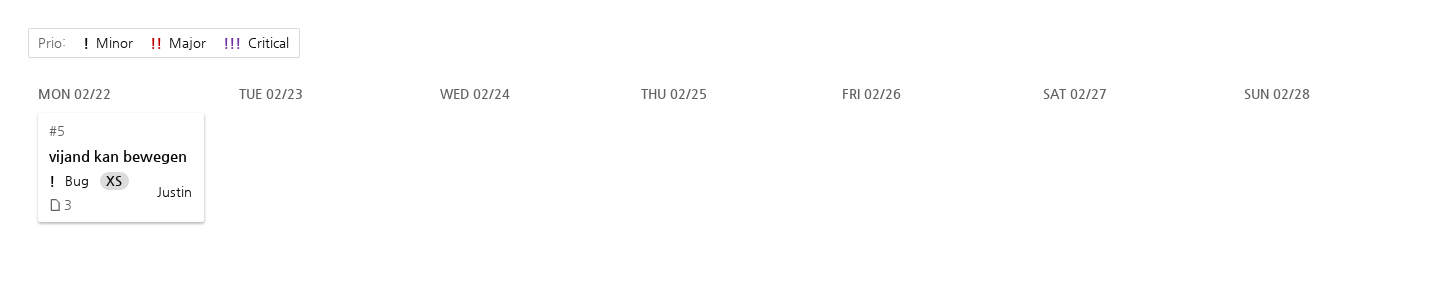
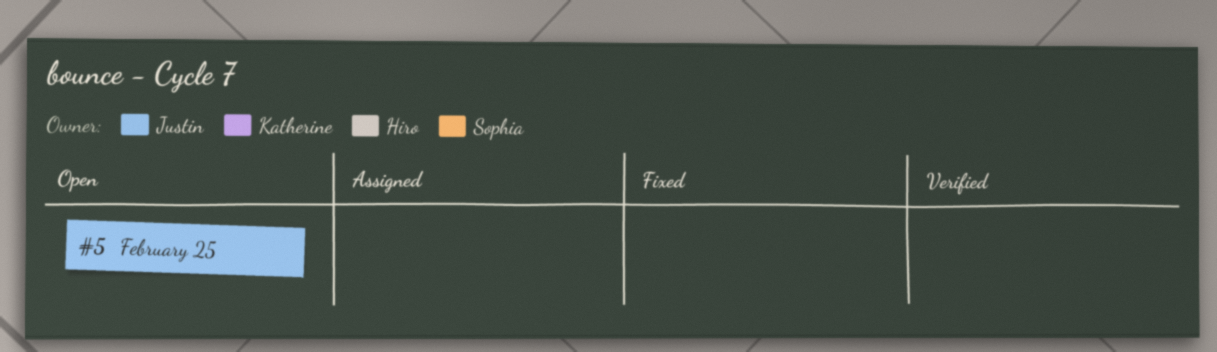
#5, due: Feb 22 -> Feb 25

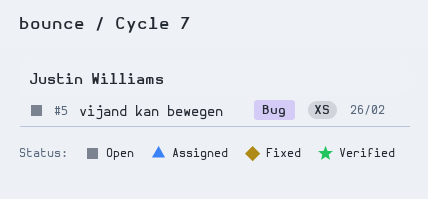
#5, due: Feb 25 -> Feb 26

